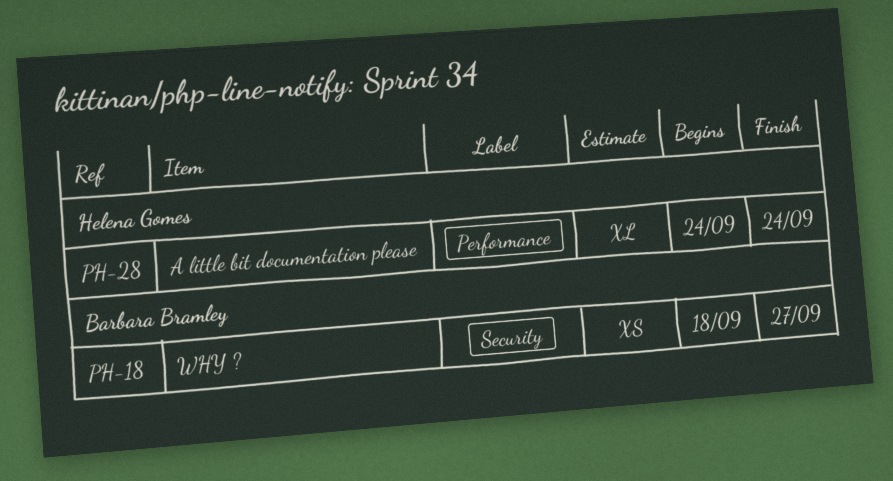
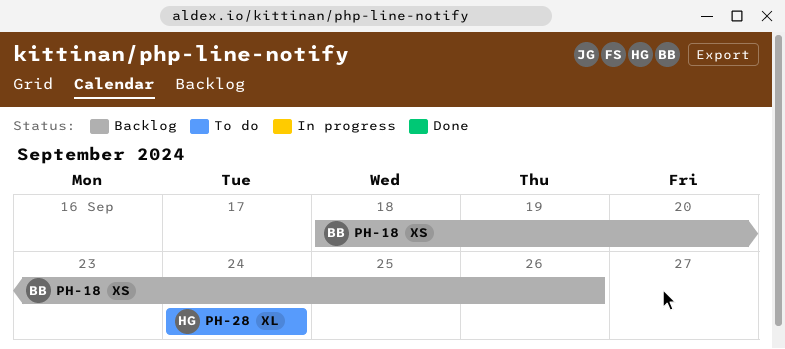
PH-18, due: Sep 27 -> Sep 26

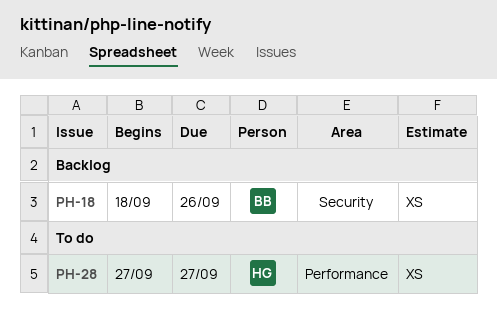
PH-28, estimate: XL -> XS
PH-28, start: Sep 24 -> Sep 27
PH-28, due: Sep 24 -> Sep 27

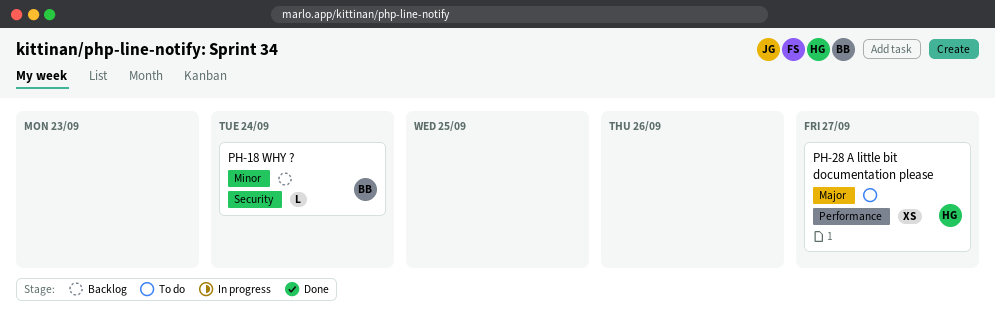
PH-18, estimate: XS -> L
PH-18, due: Sep 26 -> Sep 24

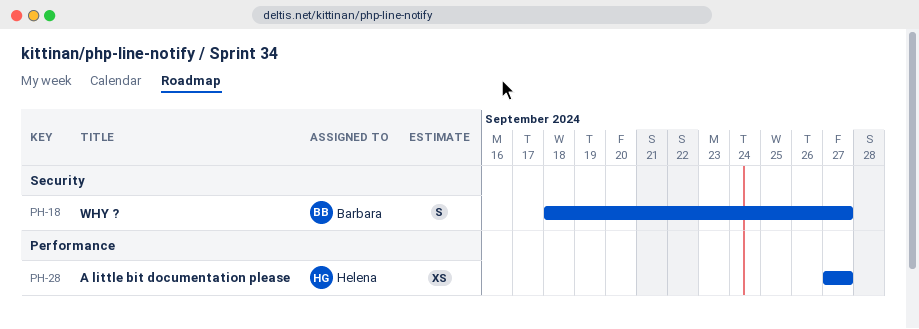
PH-18, estimate: L -> S
PH-18, due: Sep 24 -> Sep 27

